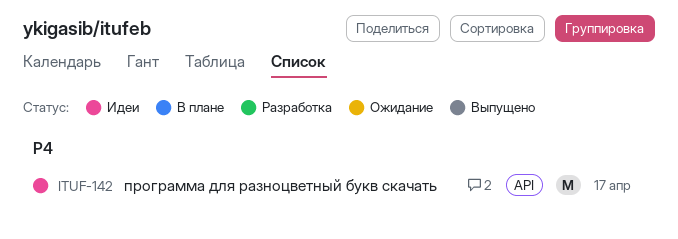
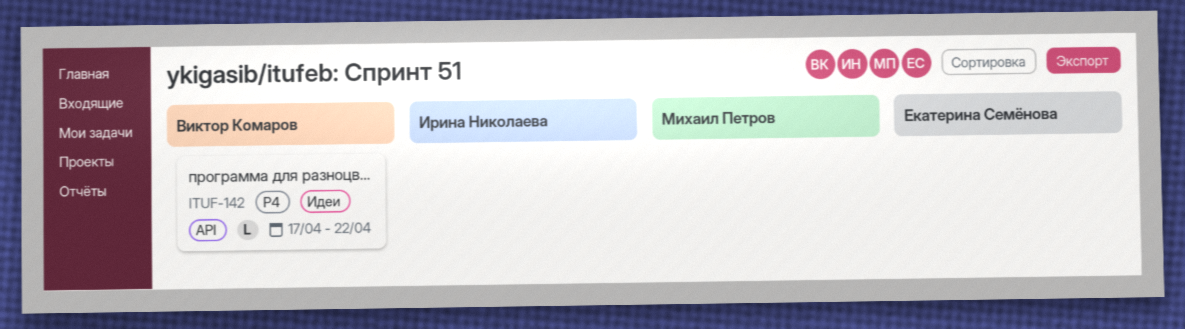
ITUF-142, estimate: M -> L
ITUF-142, due: Apr 17 -> Apr 22

